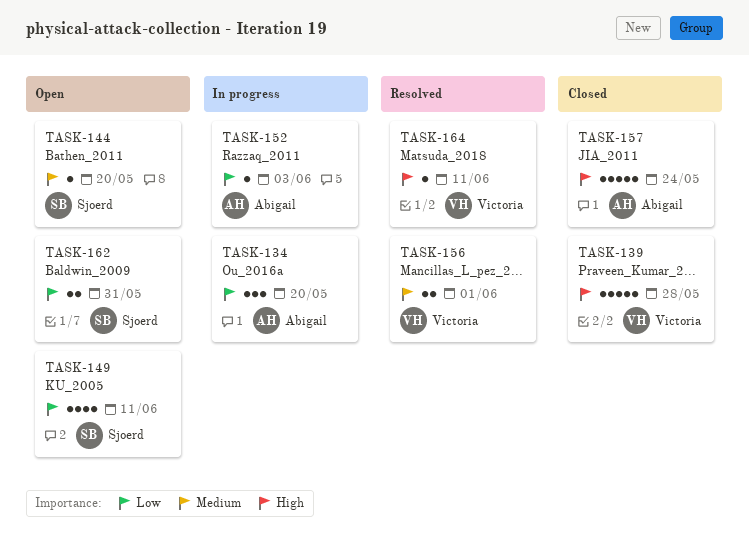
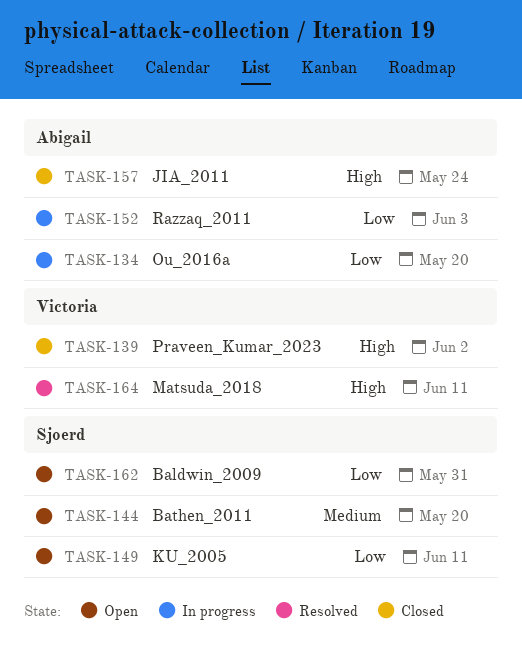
TASK-139, due: May 28 -> Jun 2
TASK-156: present -> none

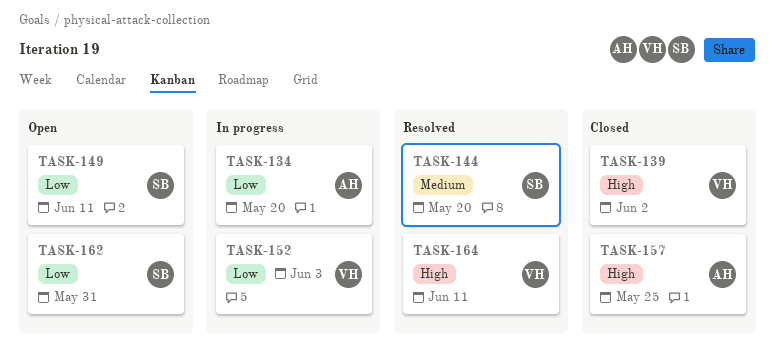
TASK-144, status: Open -> Resolved
TASK-152, owner: Abigail -> Victoria
TASK-157, due: May 24 -> May 25

